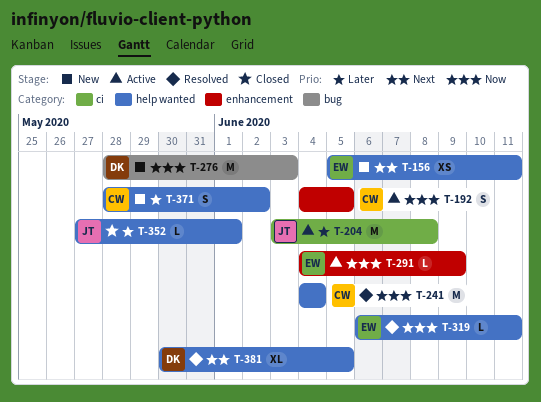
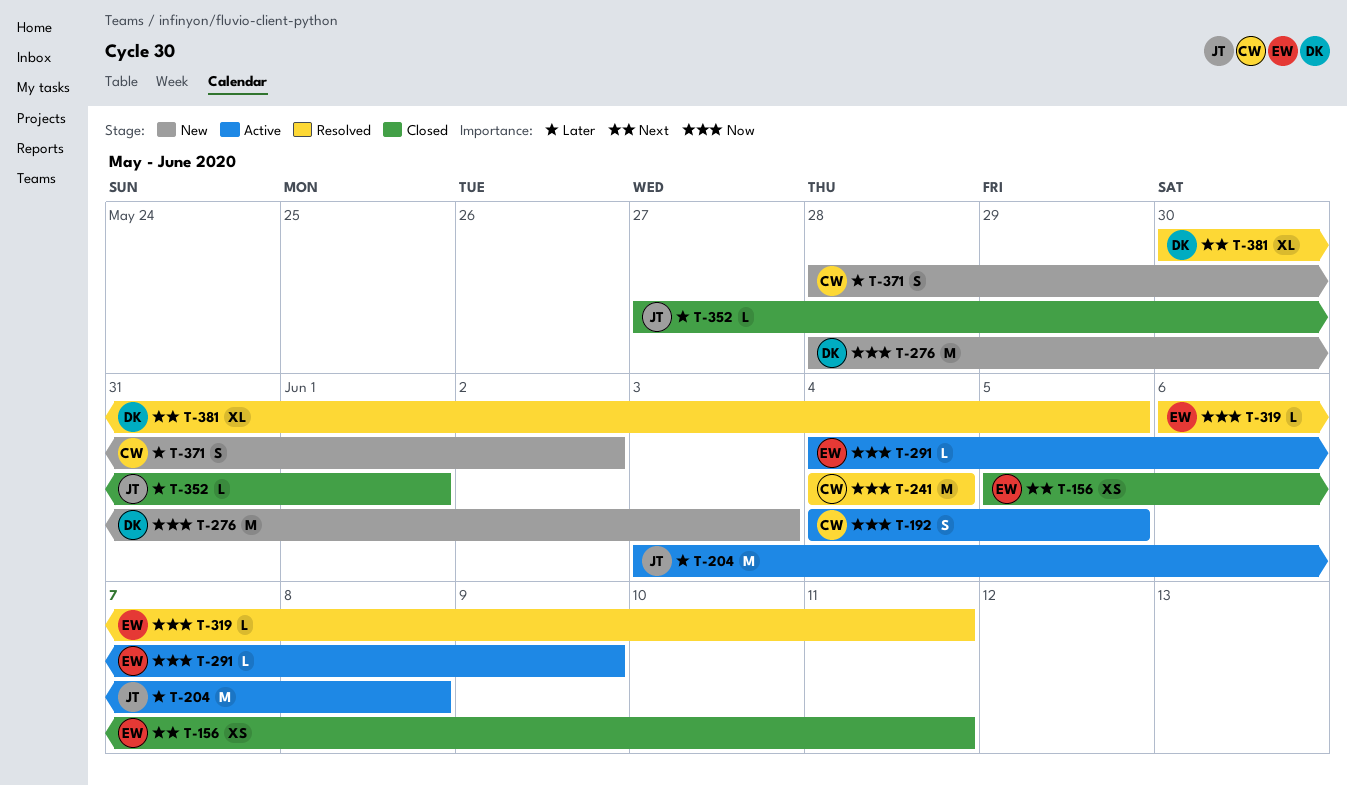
T-156, status: New -> Closed

